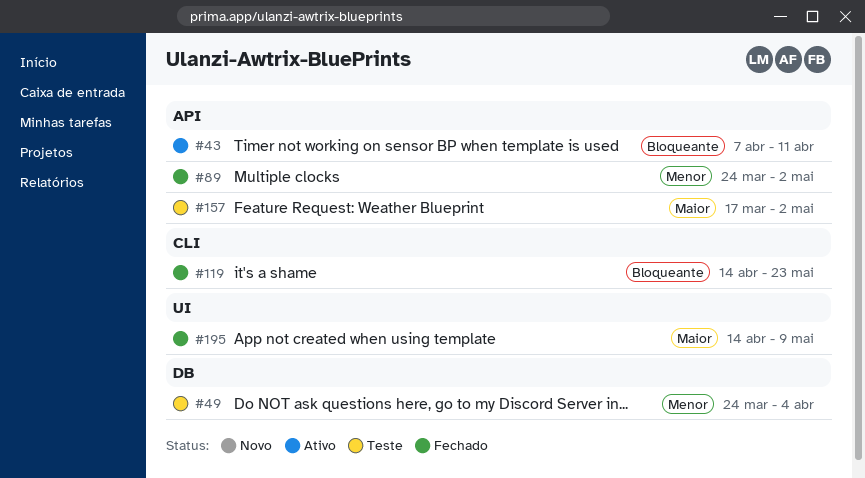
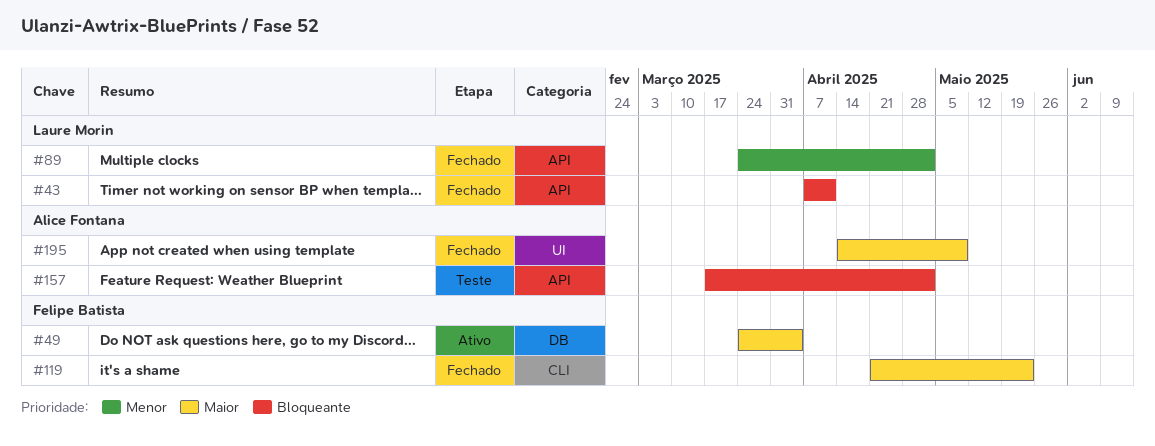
#43, status: Ativo -> Fechado
#49, status: Teste -> Ativo
#49, priority: Menor -> Maior
#119, priority: Bloqueante -> Maior
#119, start: Apr 14 -> Apr 21
#157, priority: Maior -> Bloqueante

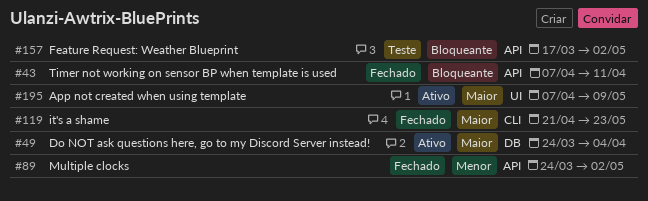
#195, status: Fechado -> Ativo
#195, start: Apr 14 -> Apr 7

